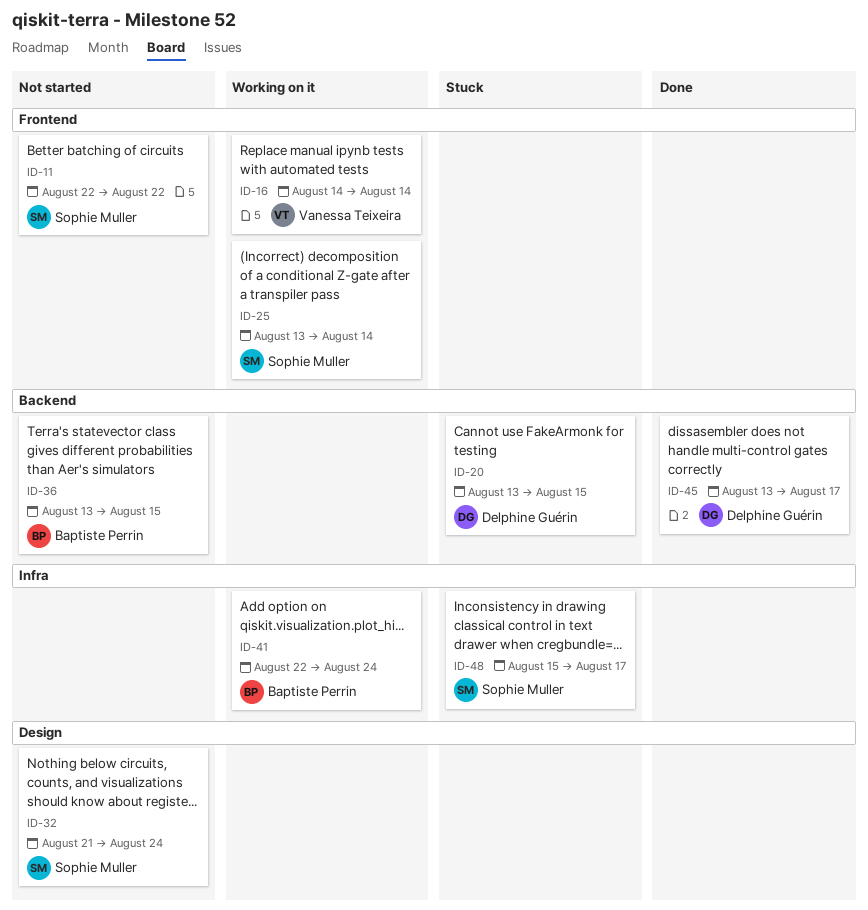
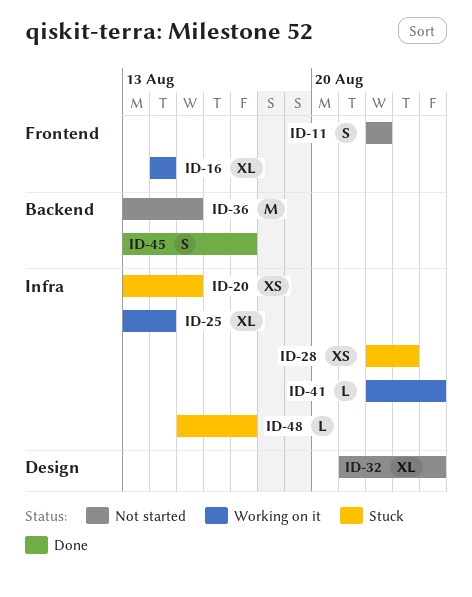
ID-20, label: Backend -> Infra
ID-25, label: Frontend -> Infra
ID-28: none -> present

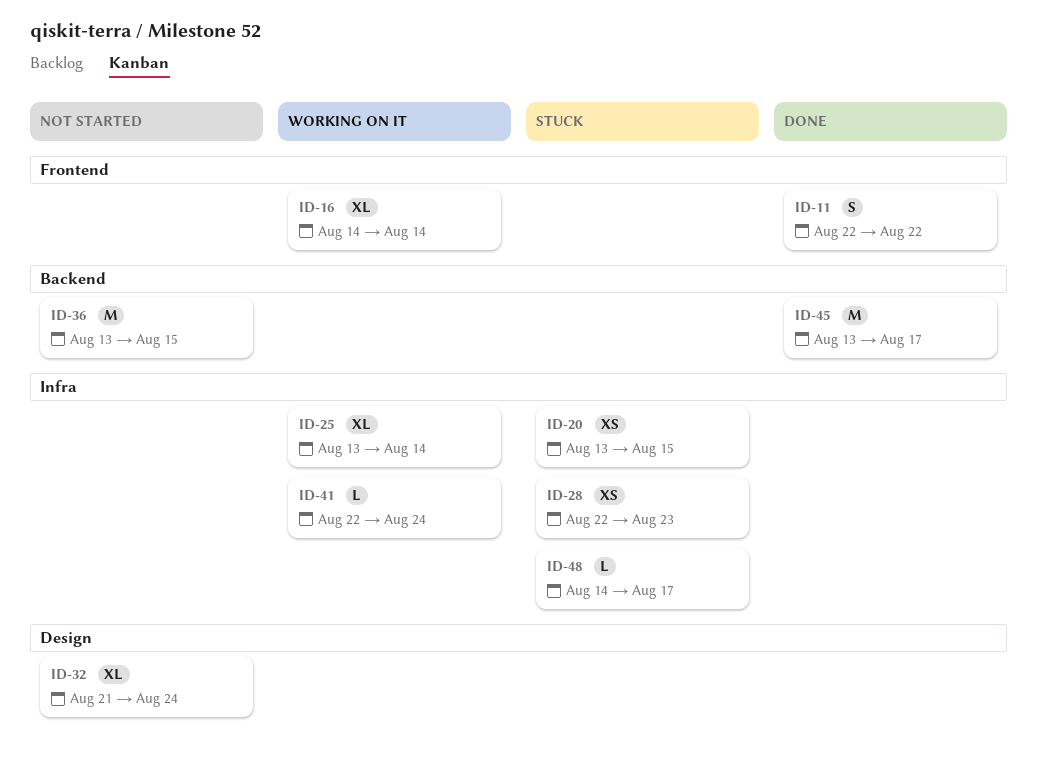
ID-11, status: Not started -> Done
ID-45, estimate: S -> M
ID-48, start: Aug 15 -> Aug 14

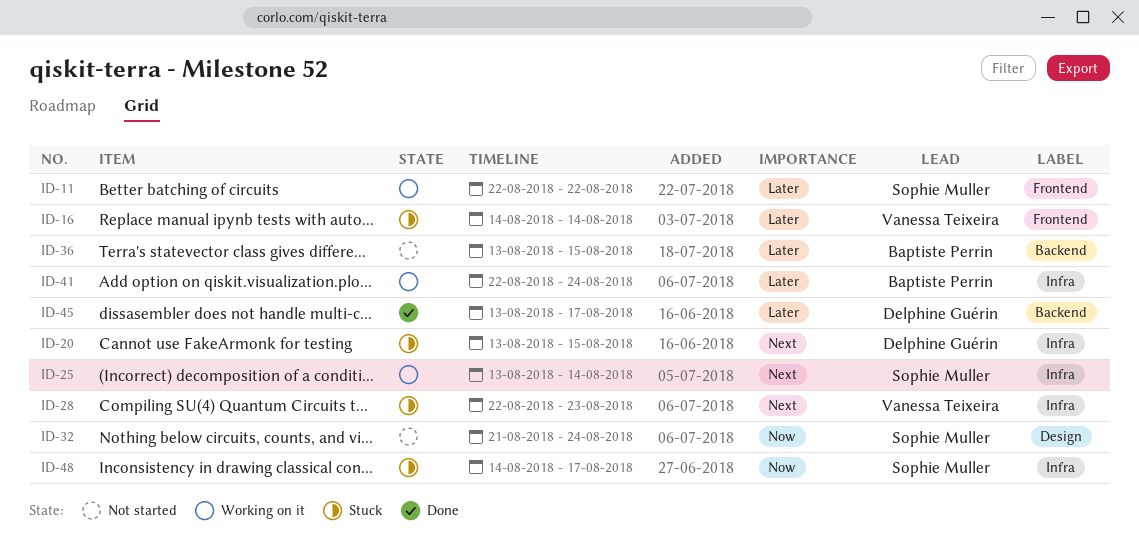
ID-11, status: Done -> Working on it
ID-16, status: Working on it -> Stuck

